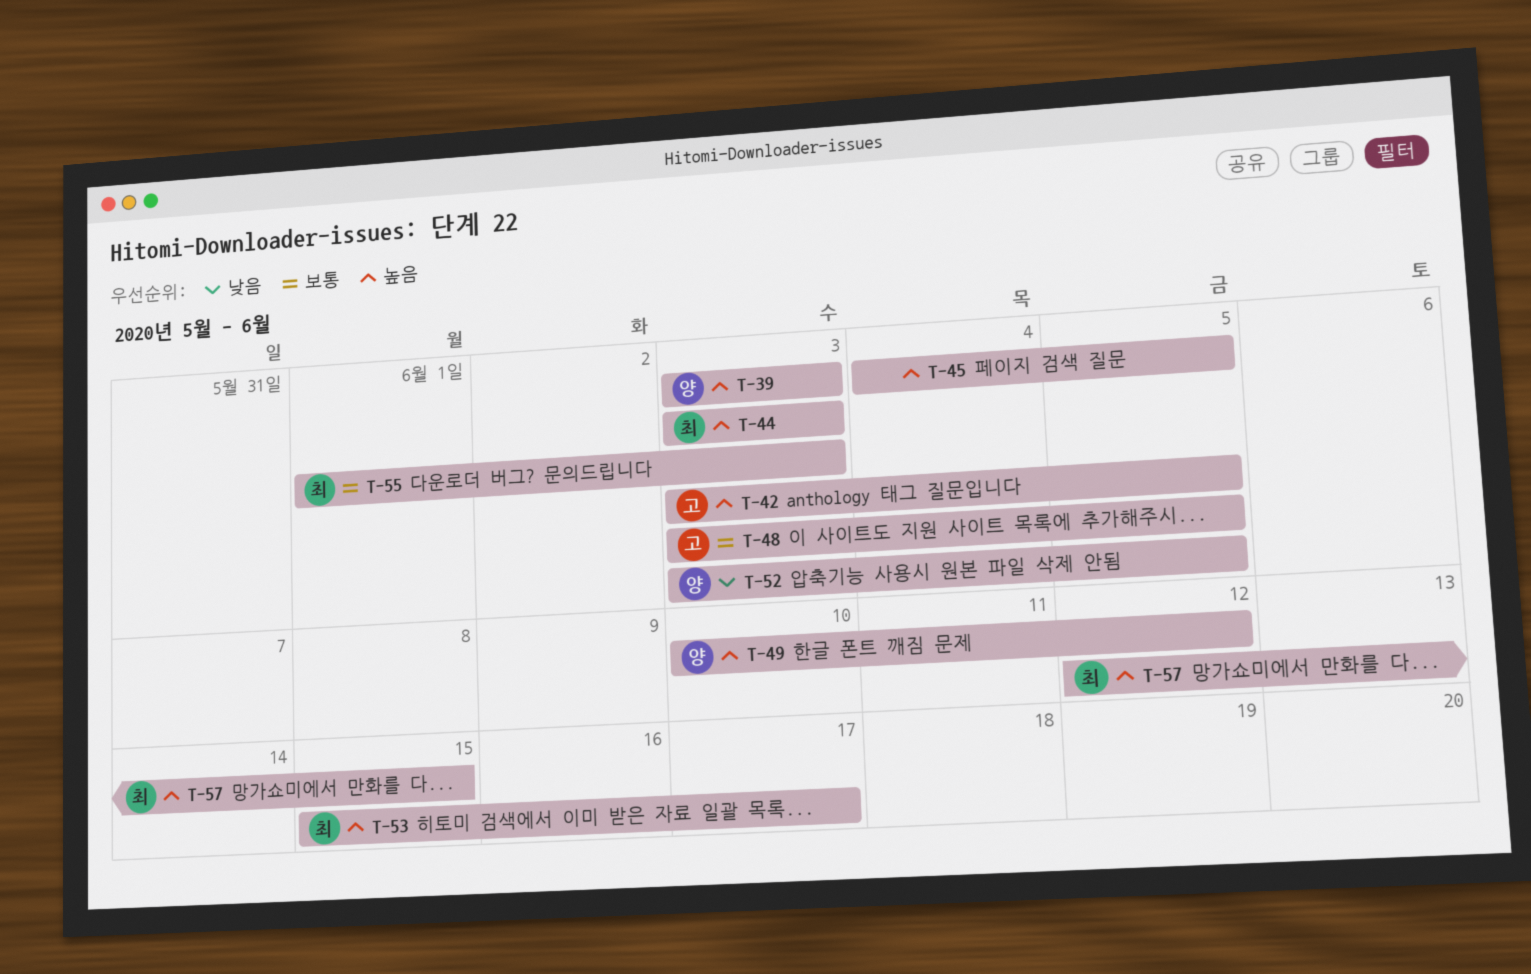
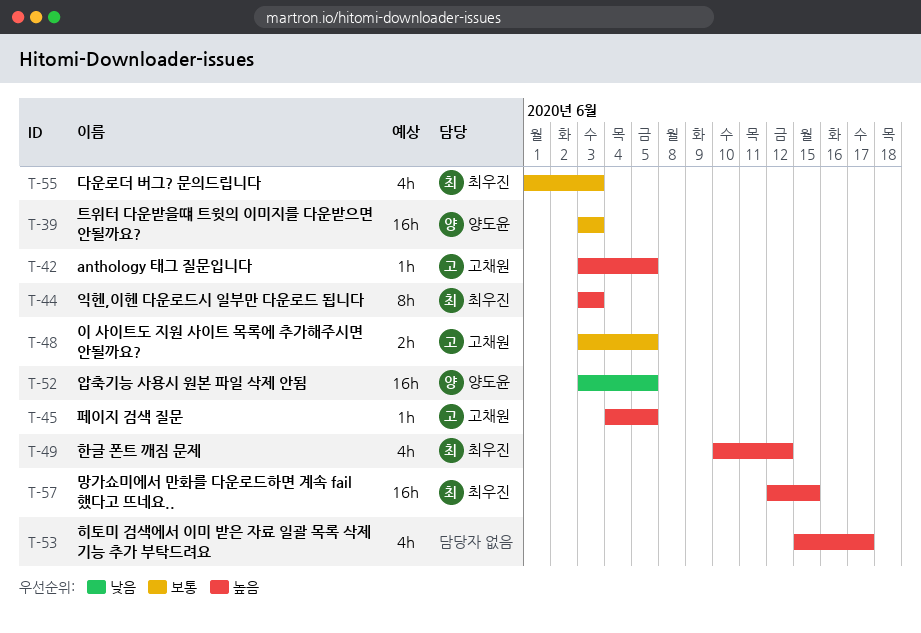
T-39, priority: 높음 -> 보통
T-45, owner: none -> 고채원
T-49, owner: 양도윤 -> 최우진
T-53, owner: 최우진 -> none

